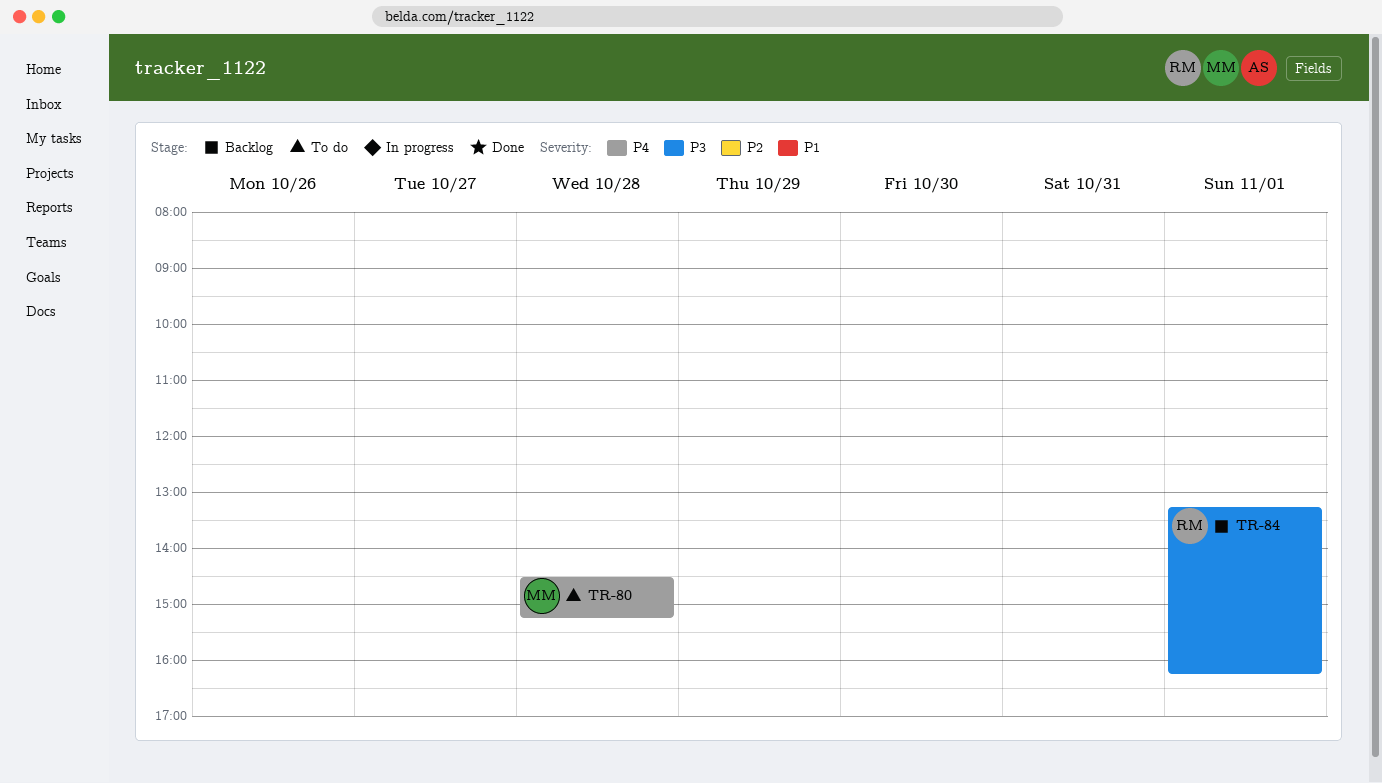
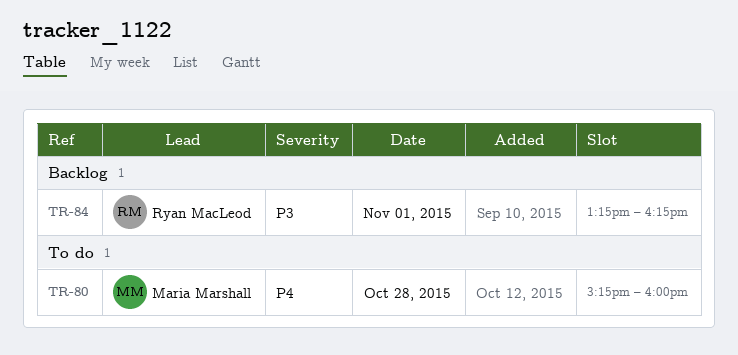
TR-80, begins: 14:30 -> 15:15
TR-80, ends: 15:15 -> 16:00

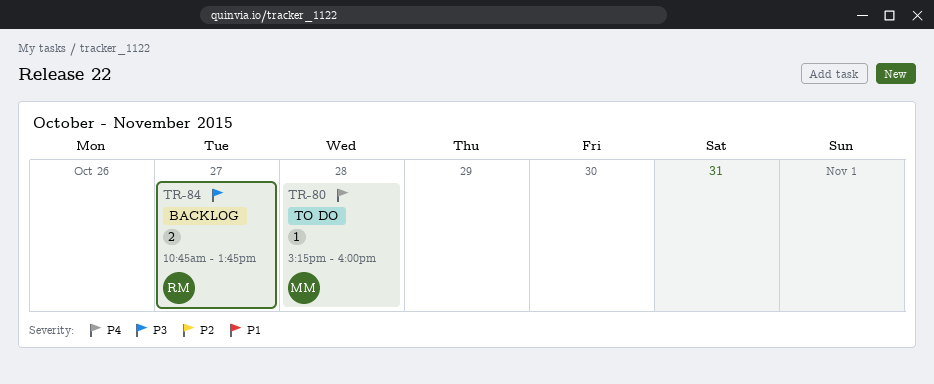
TR-84, day: Nov 1 -> Oct 27
TR-84, begins: 13:15 -> 10:45
TR-84, ends: 16:15 -> 13:45

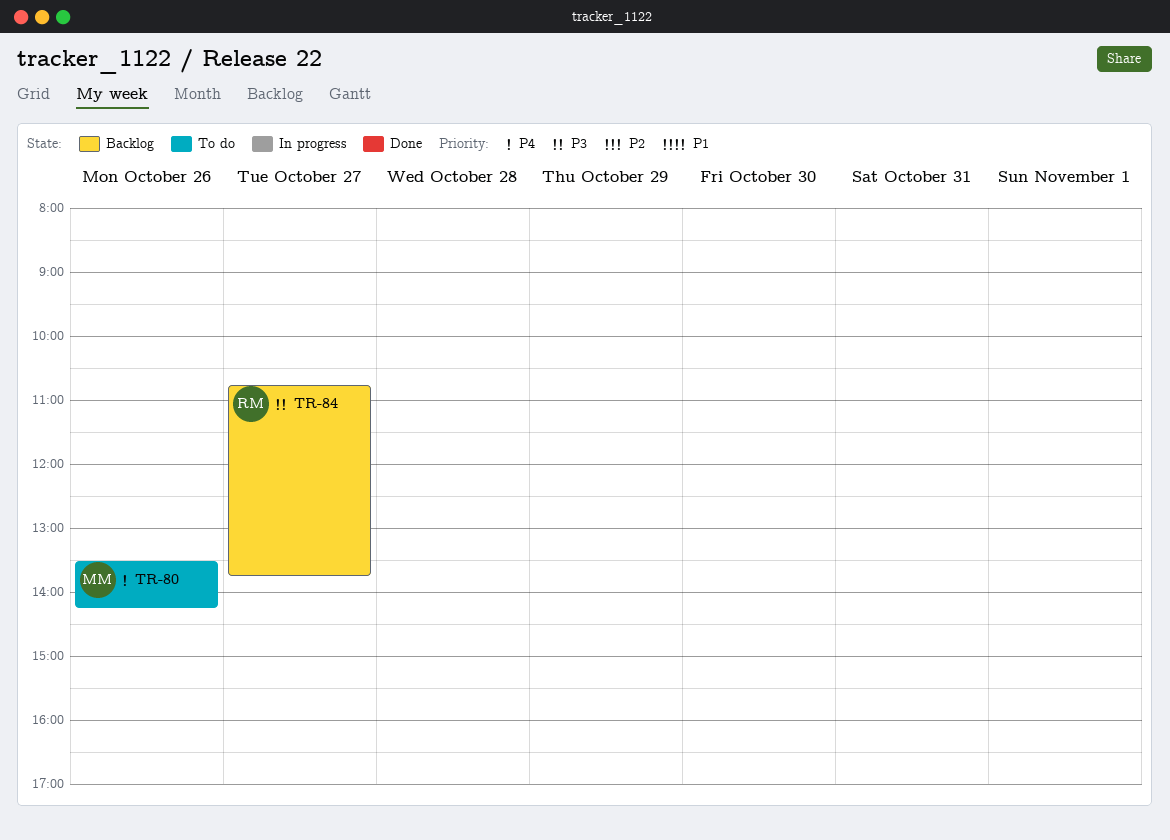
TR-80, day: Oct 28 -> Oct 26
TR-80, begins: 15:15 -> 13:30
TR-80, ends: 16:00 -> 14:15

